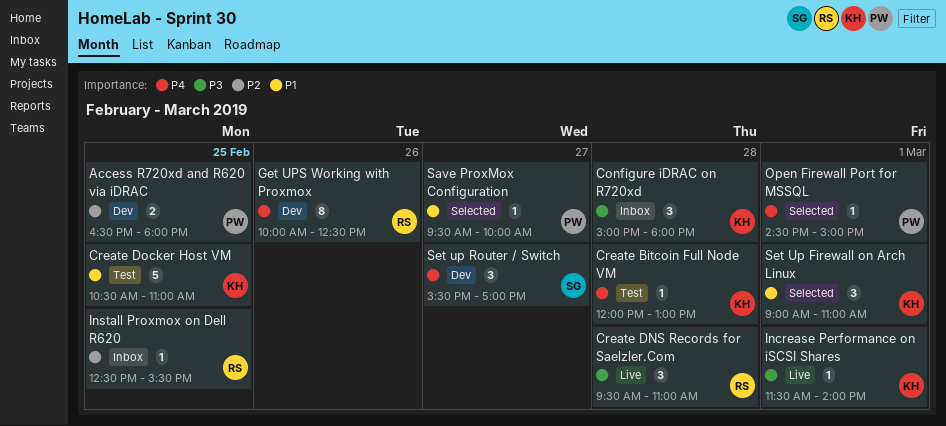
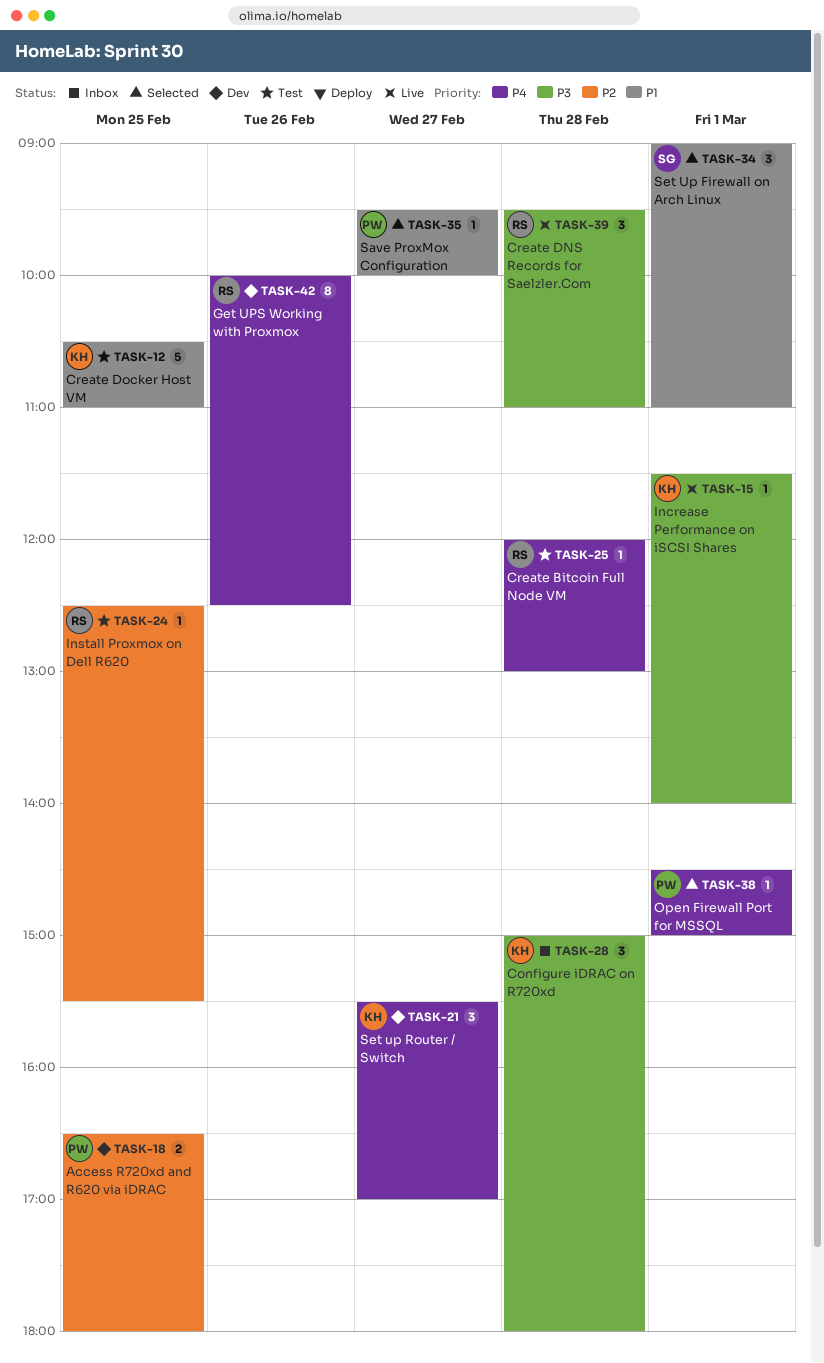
Create Bitcoin Full Node VM, owner: KH -> RS
Install Proxmox on Dell R620, status: Inbox -> Test
Set Up Firewall on Arch Linux, owner: KH -> SG
Set up Router / Switch, owner: SG -> KH

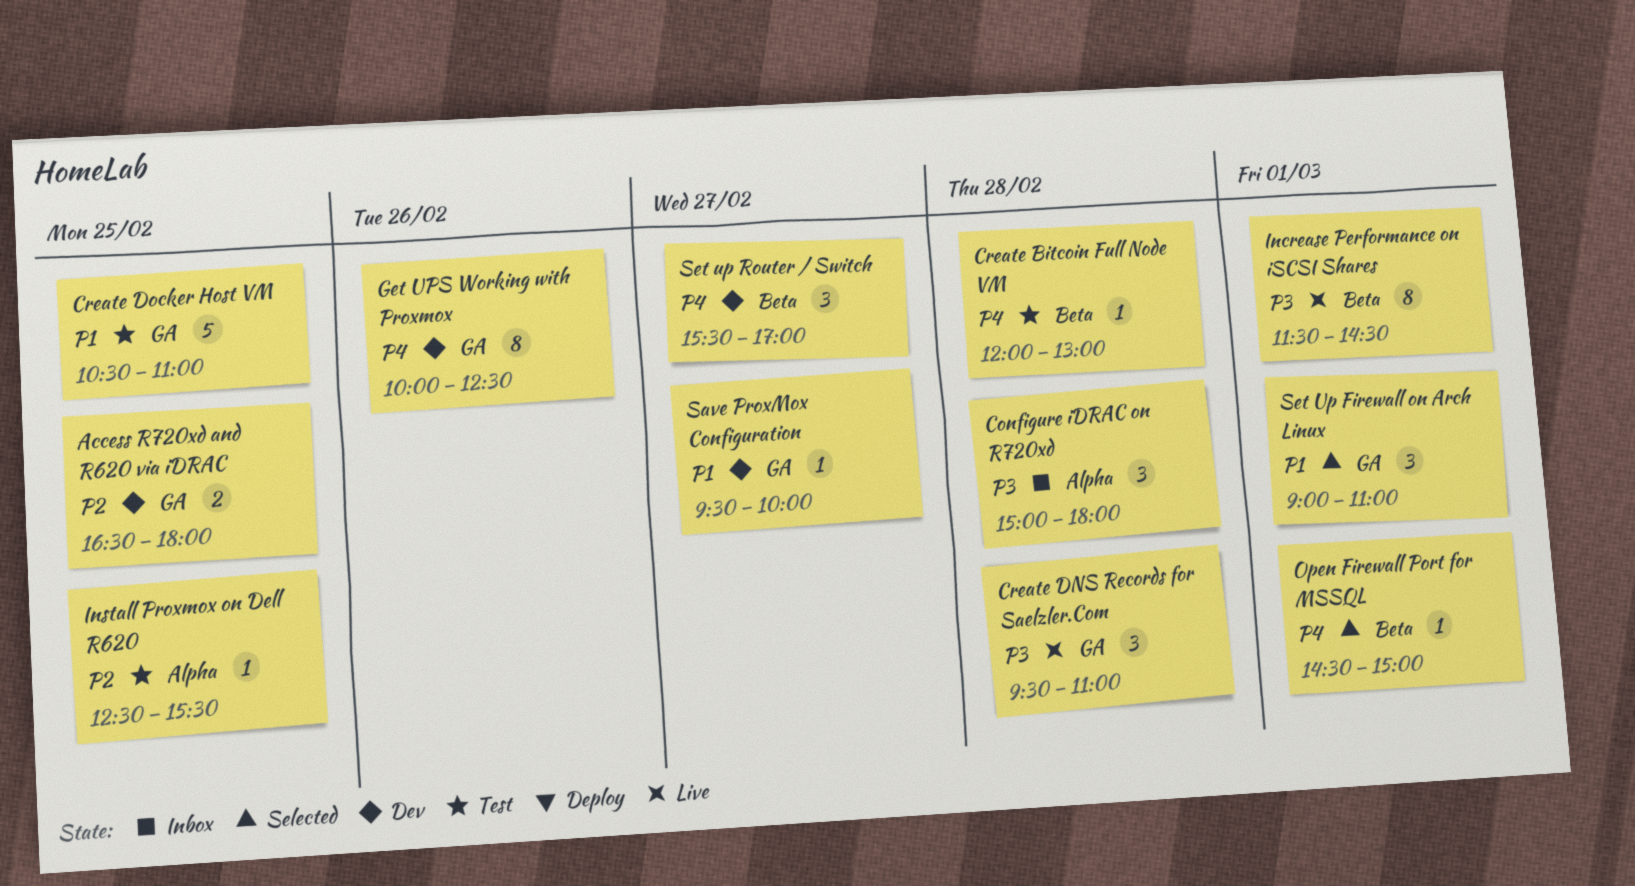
Increase Performance on iSCSI Shares, estimate: 1 -> 8
Increase Performance on iSCSI Shares, ends: 14:00 -> 14:30
Save ProxMox Configuration, status: Selected -> Dev

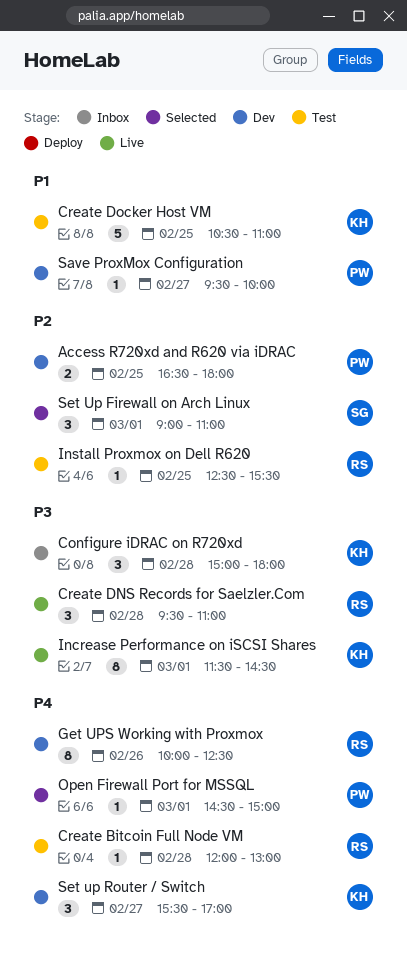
Set Up Firewall on Arch Linux, priority: P1 -> P2

